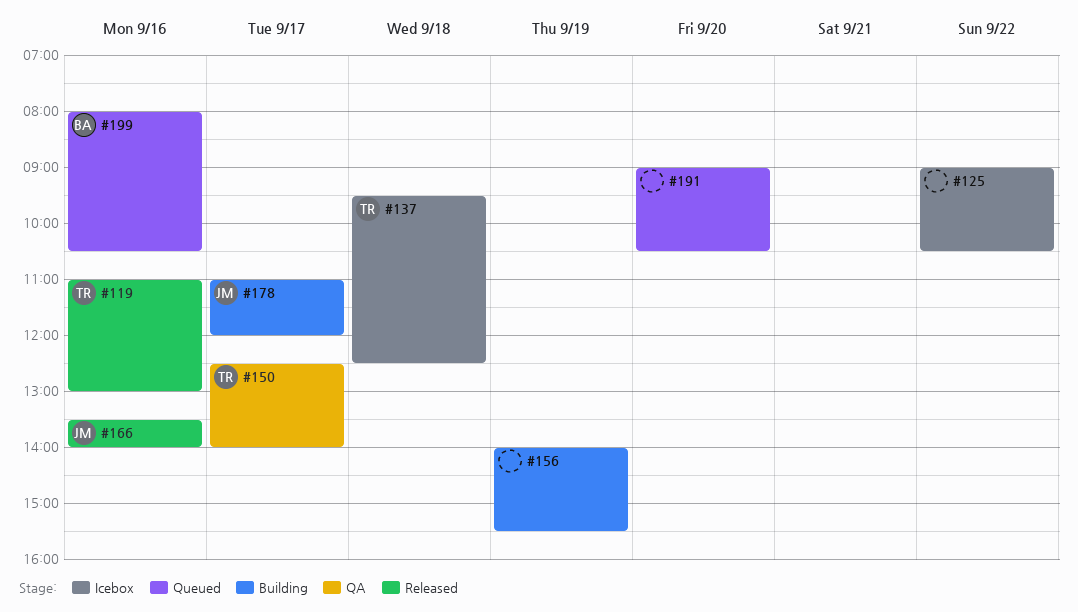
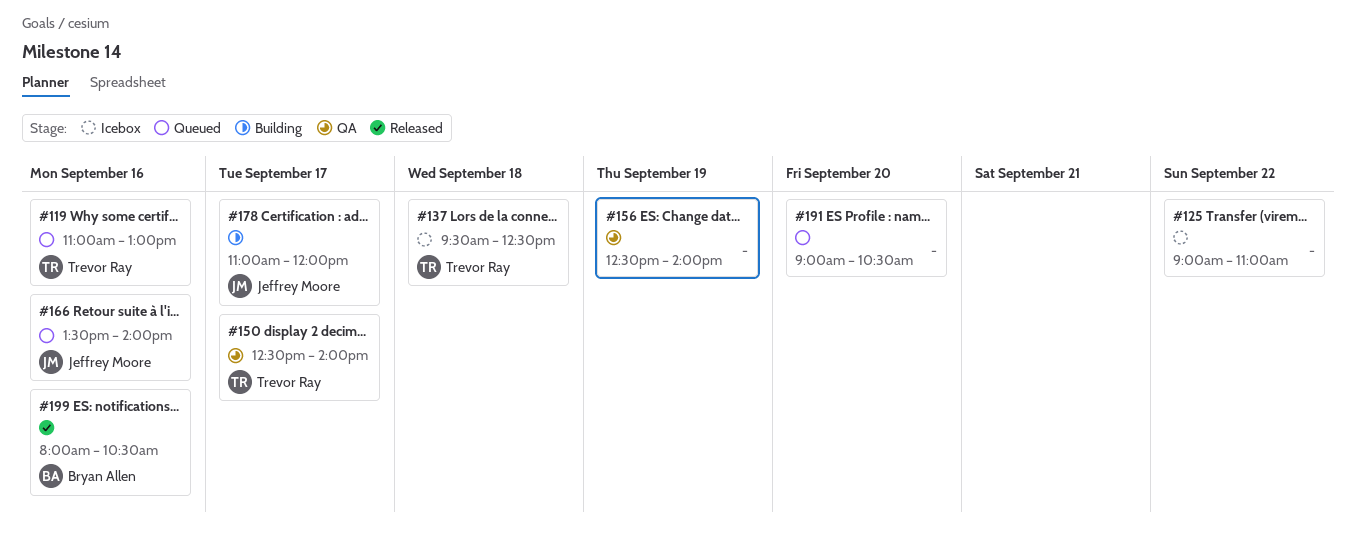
#119, status: Released -> Queued
#125, ends: 10:30 -> 11:00
#156, status: Building -> QA
#156, begins: 14:00 -> 12:30
#156, ends: 15:30 -> 14:00
#166, status: Released -> Queued
#199, status: Queued -> Released

